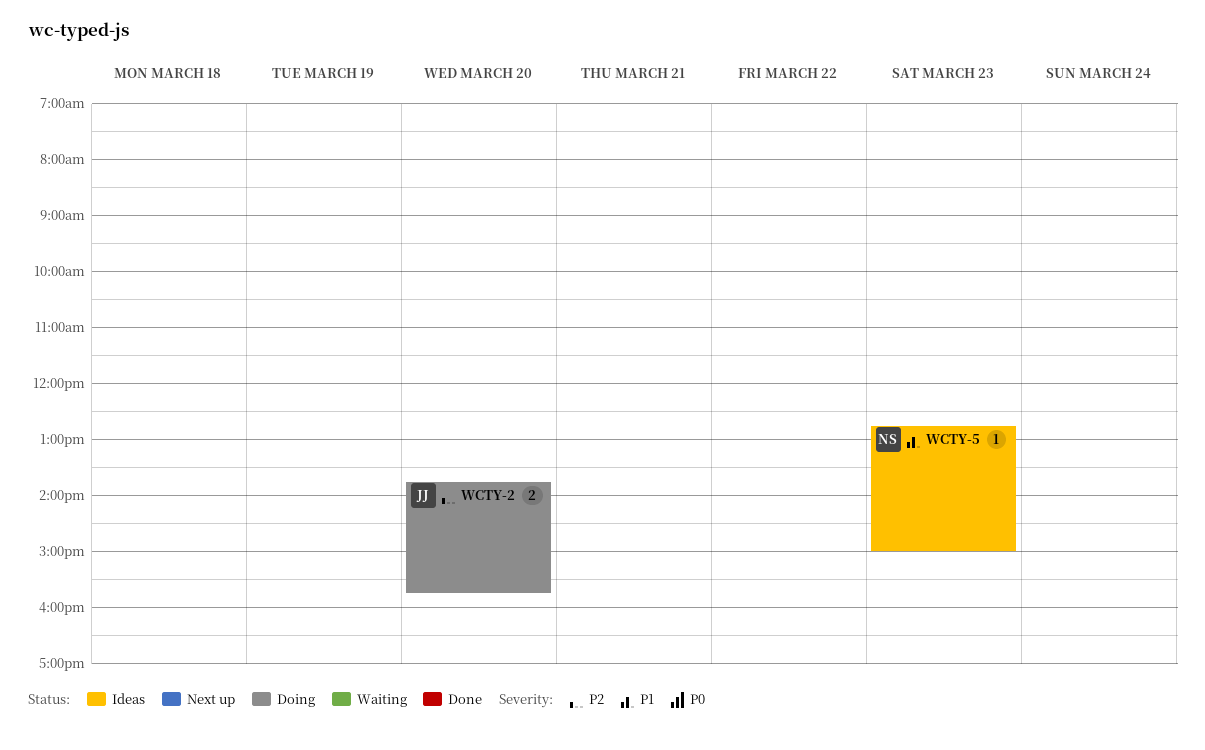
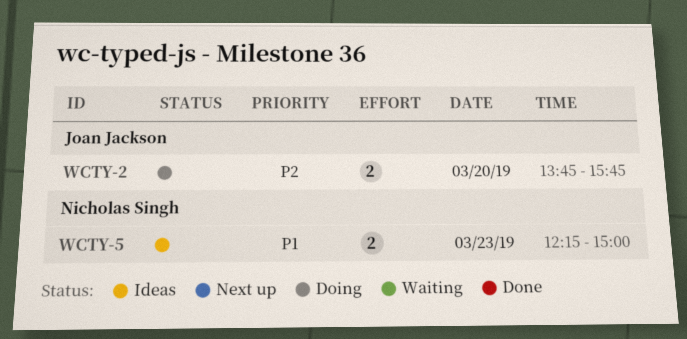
WCTY-5, estimate: 1 -> 2
WCTY-5, begins: 12:45 -> 12:15

